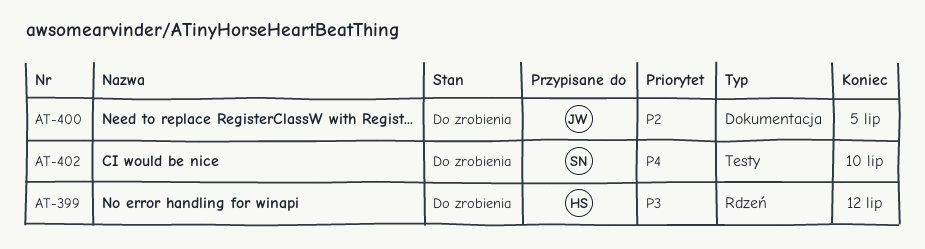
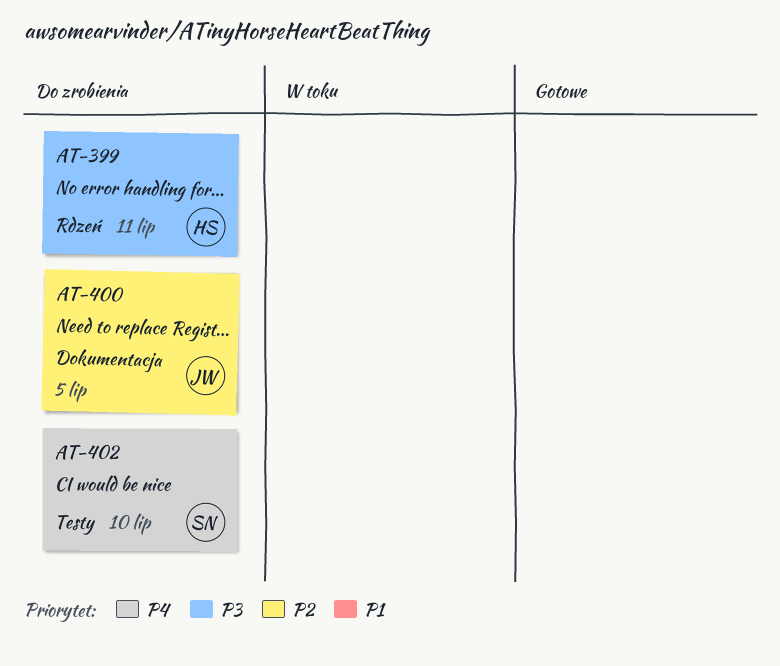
AT-399, due: Jul 12 -> Jul 11

